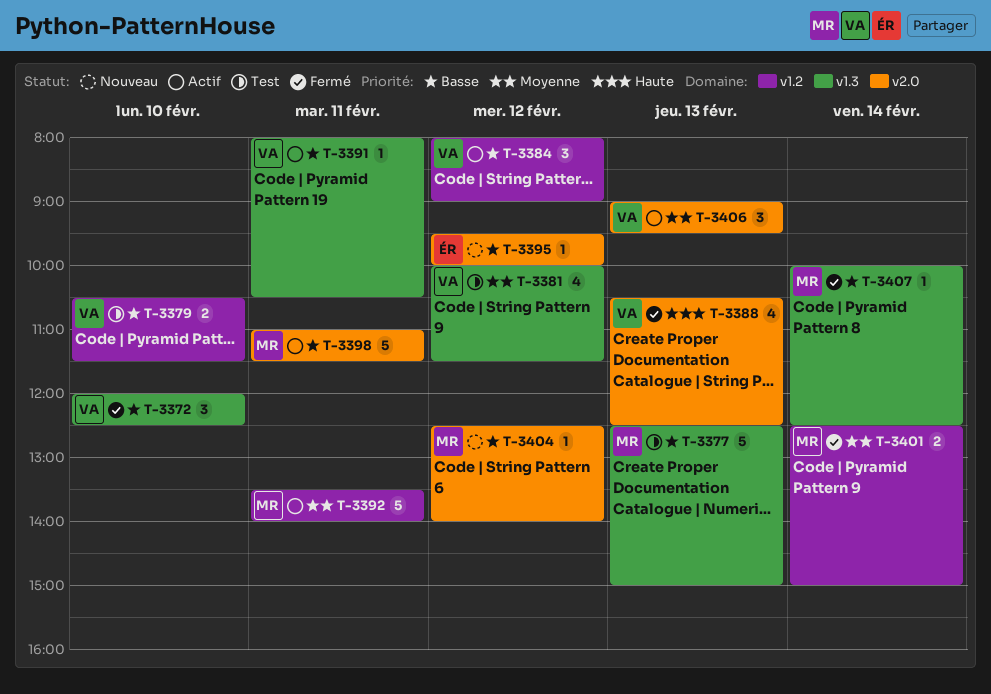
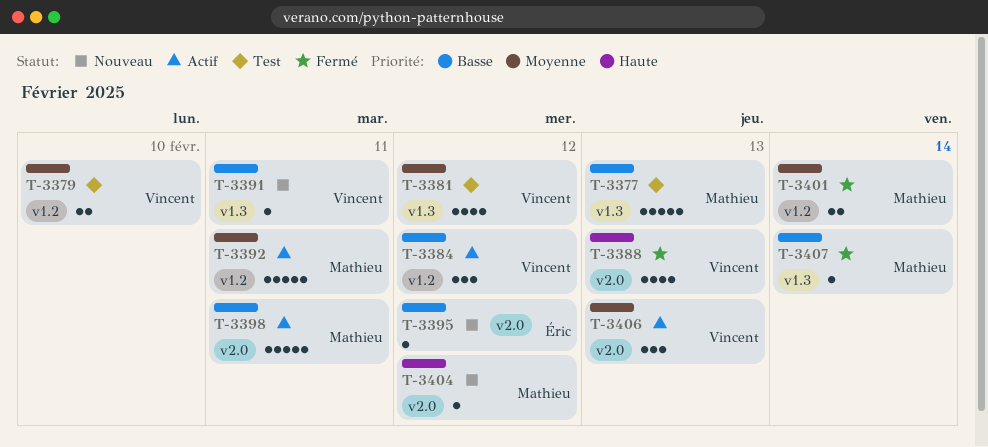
T-3372: present -> none
T-3379, priority: Basse -> Moyenne
T-3391, status: Actif -> Nouveau
T-3404, priority: Basse -> Haute

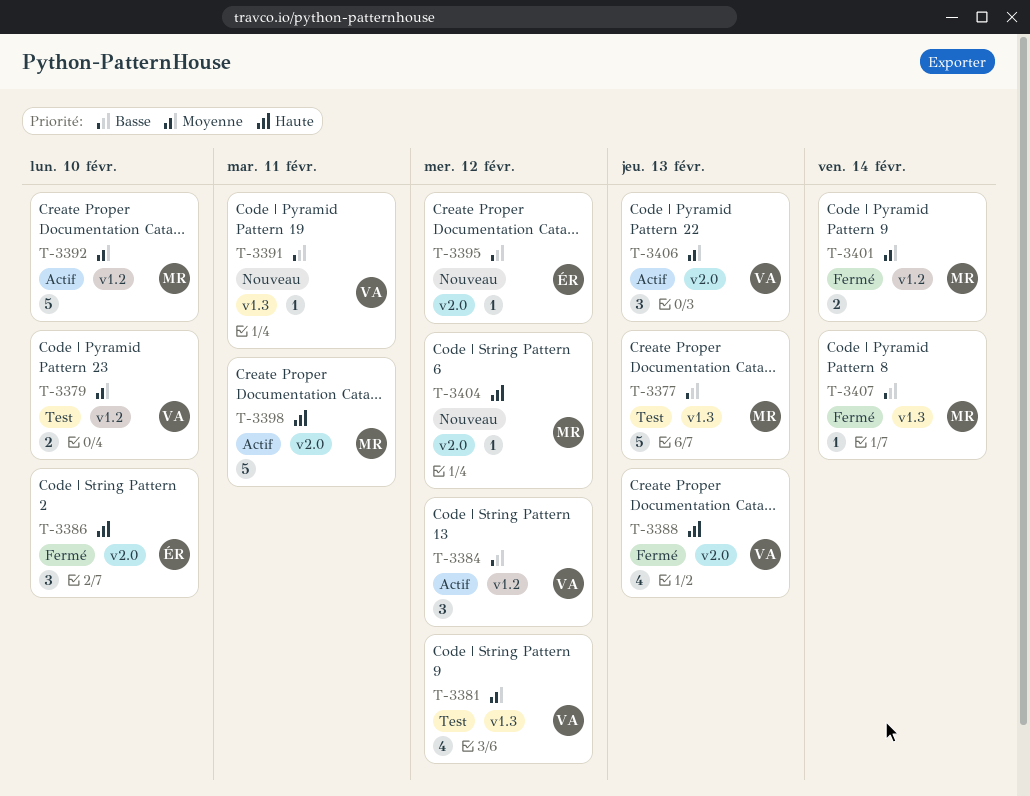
T-3386: none -> present
T-3392, day: Feb 11 -> Feb 10
T-3398, priority: Basse -> Haute

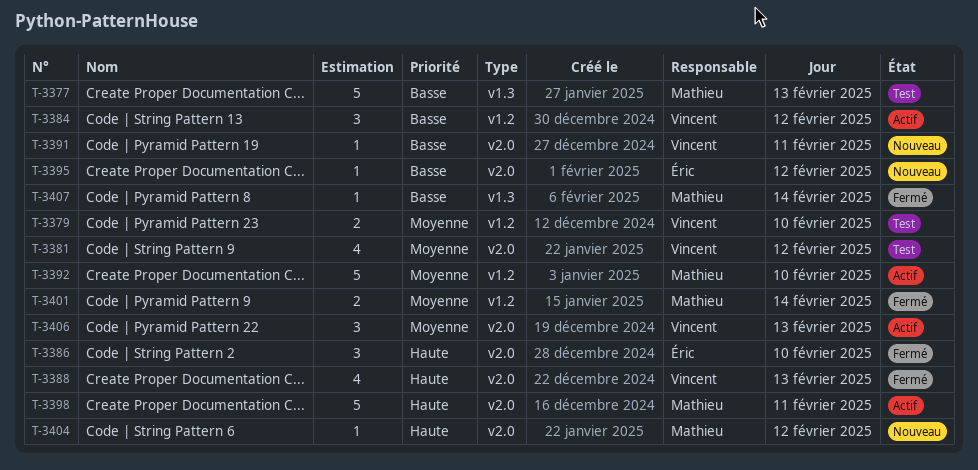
T-3381, label: v1.3 -> v2.0
T-3391, label: v1.3 -> v2.0

